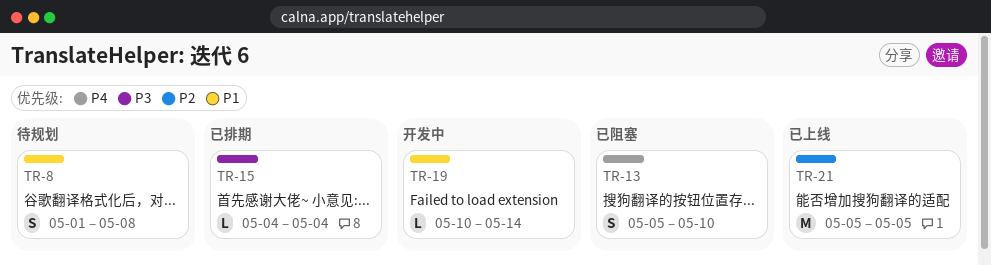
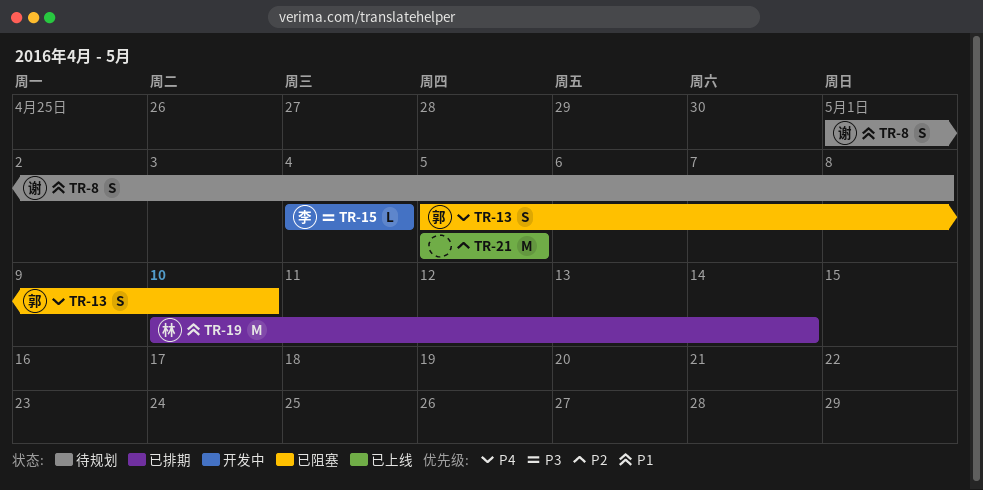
TR-15, status: 已排期 -> 开发中
TR-19, status: 开发中 -> 已排期
TR-19, estimate: L -> M

